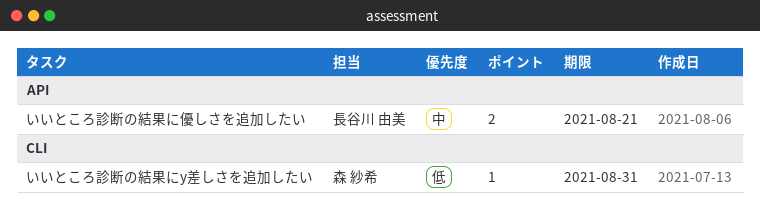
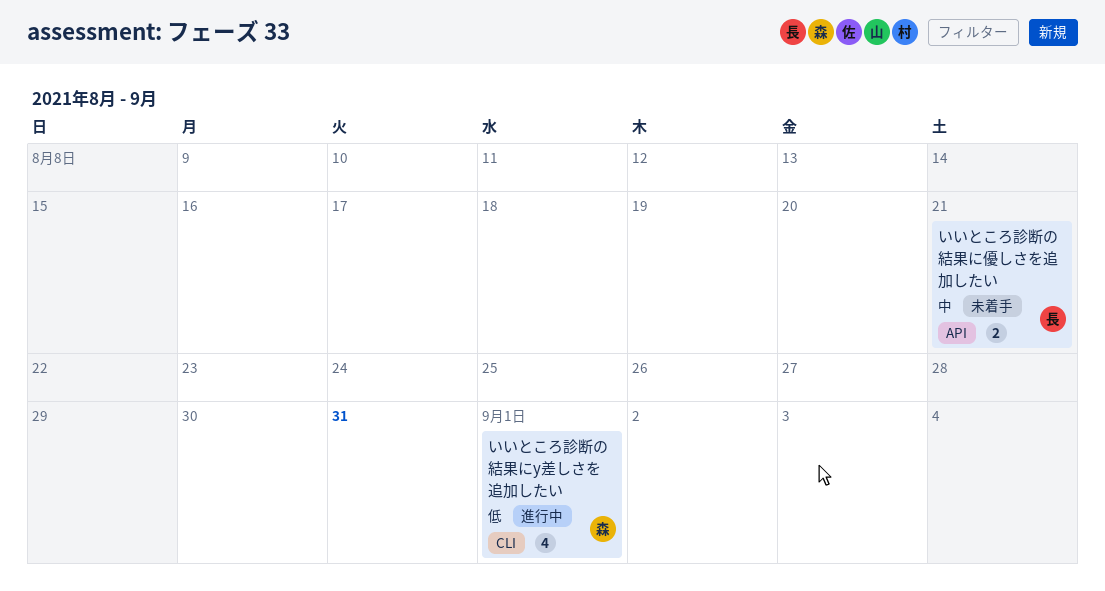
いいところ診断の結果にy差しさを追加したい, estimate: 1 -> 4
いいところ診断の結果にy差しさを追加したい, due: Aug 31 -> Sep 1

